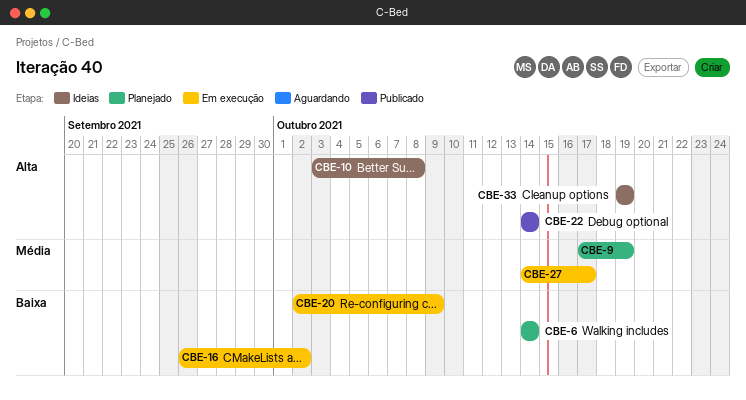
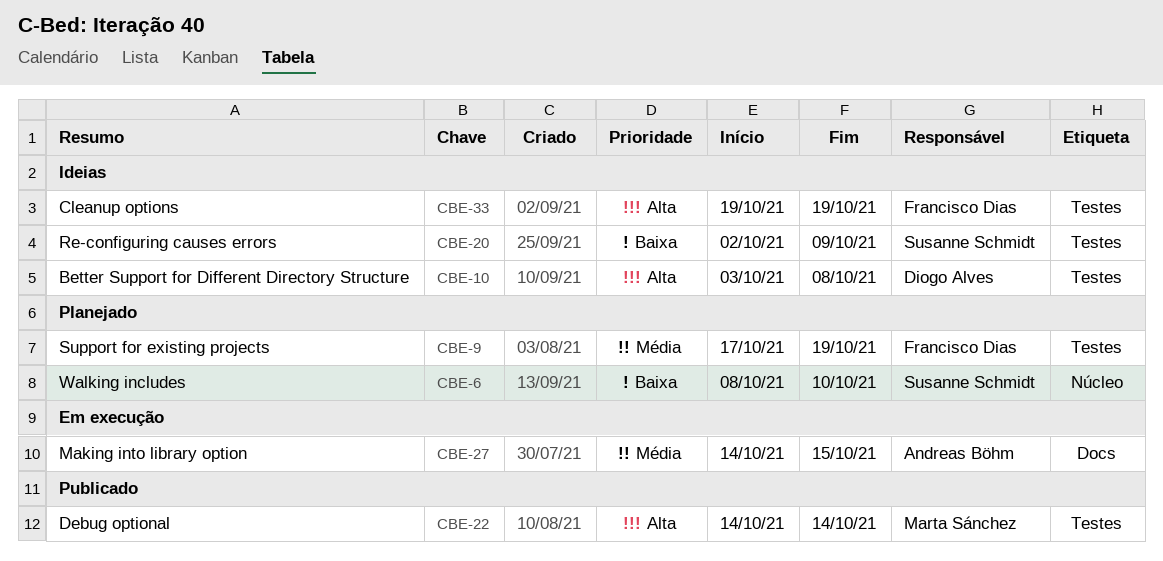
CBE-6, start: Oct 14 -> Oct 8
CBE-6, due: Oct 14 -> Oct 10
CBE-16: present -> none
CBE-20, status: Em execução -> Ideias
CBE-27, due: Oct 17 -> Oct 15

